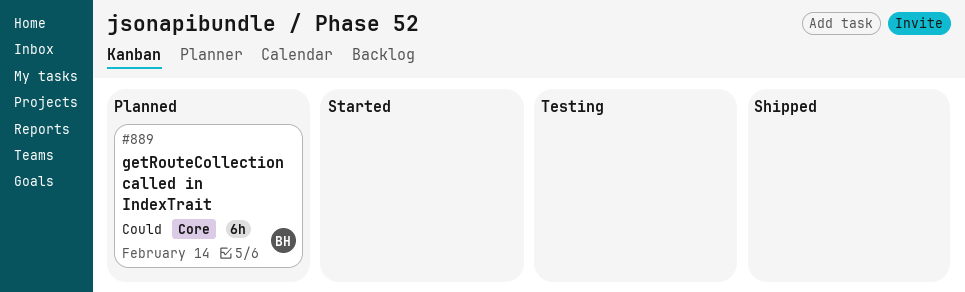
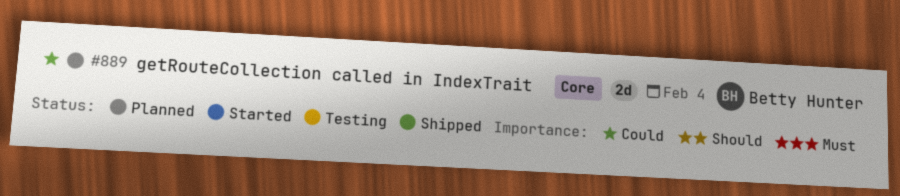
#889, estimate: 6h -> 2d
#889, due: Feb 14 -> Feb 4

